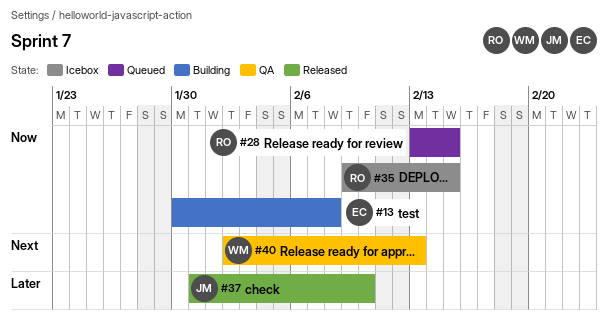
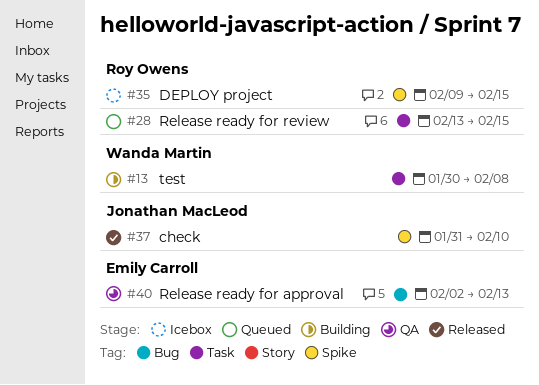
#13, owner: Emily Carroll -> Wanda Martin
#40, owner: Wanda Martin -> Emily Carroll

